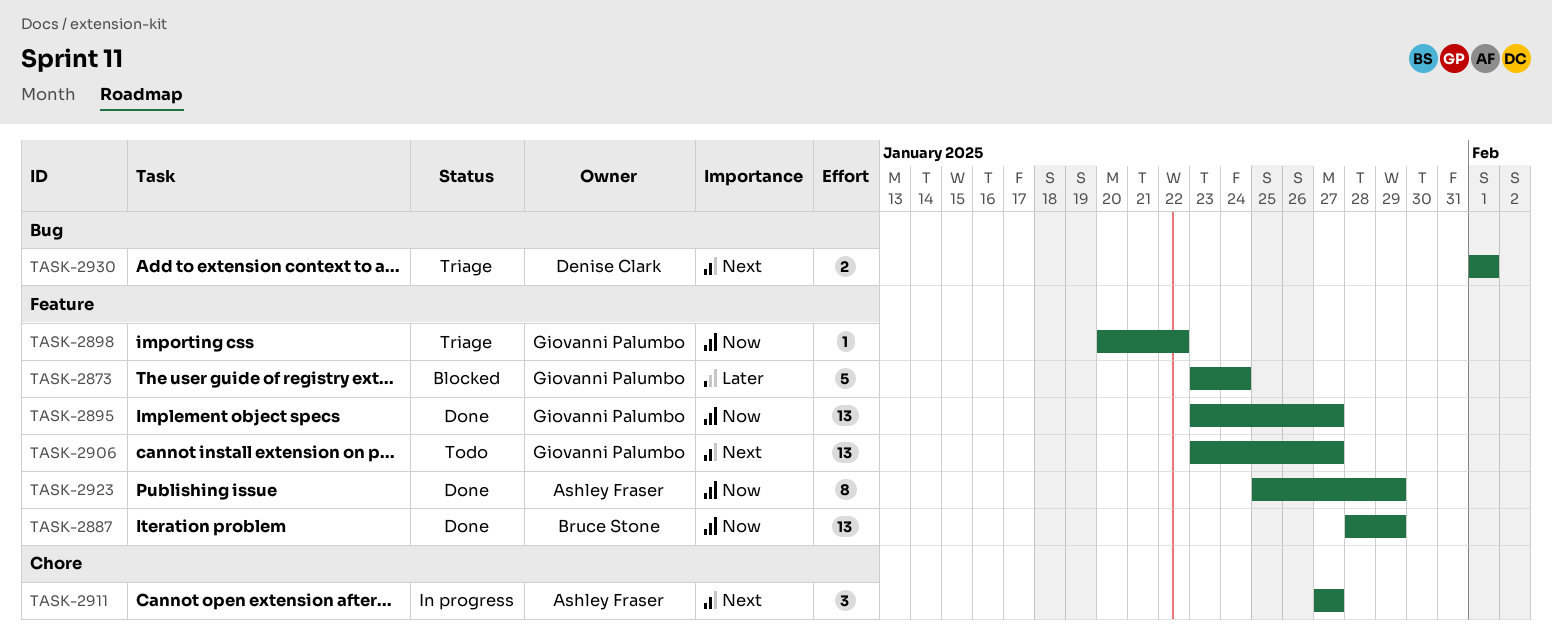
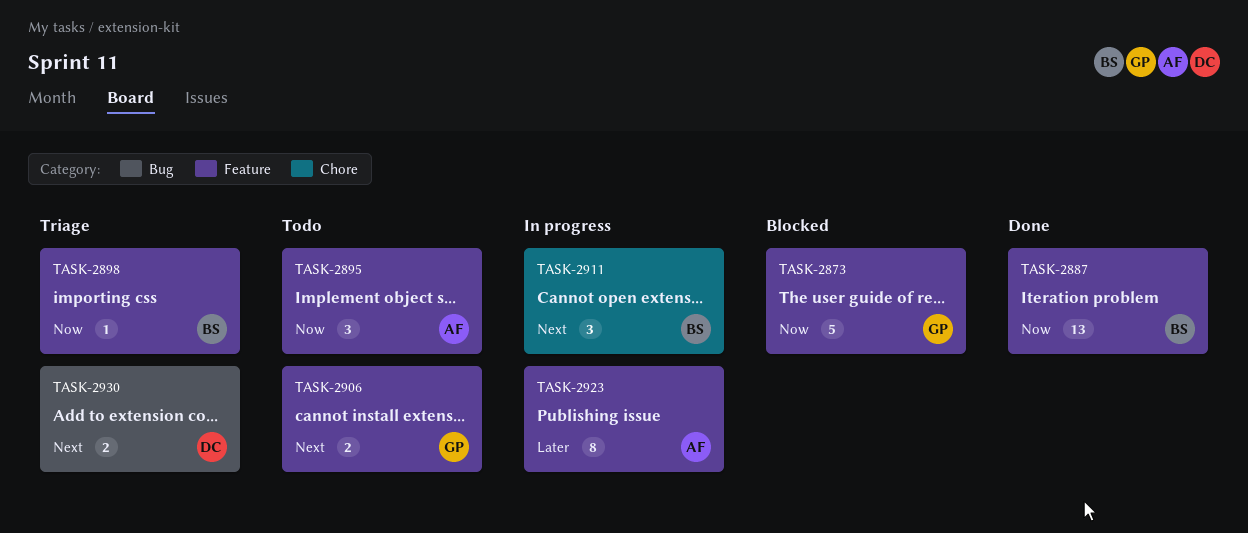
TASK-2873, priority: Later -> Now
TASK-2895, status: Done -> Todo
TASK-2895, owner: Giovanni Palumbo -> Ashley Fraser
TASK-2895, estimate: 13 -> 3
TASK-2898, owner: Giovanni Palumbo -> Bruce Stone
TASK-2906, estimate: 13 -> 2
TASK-2911, owner: Ashley Fraser -> Bruce Stone
TASK-2923, status: Done -> In progress
TASK-2923, priority: Now -> Later

